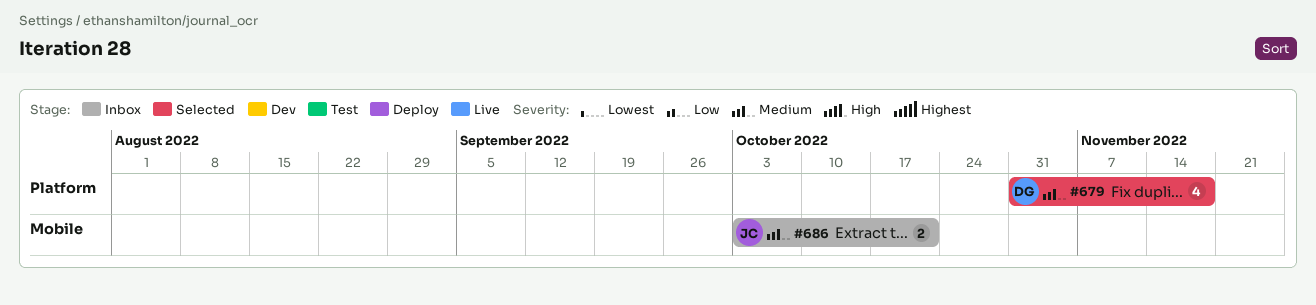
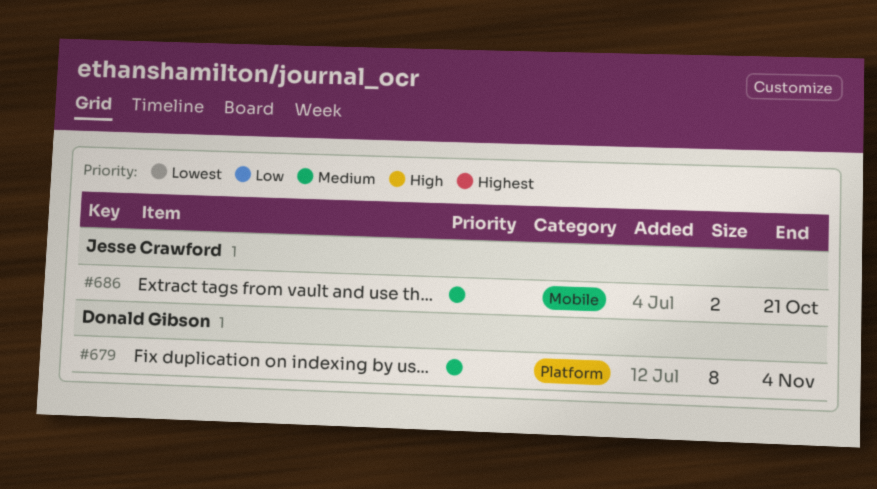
#679, estimate: 4 -> 8
#679, due: Nov 18 -> Nov 4

